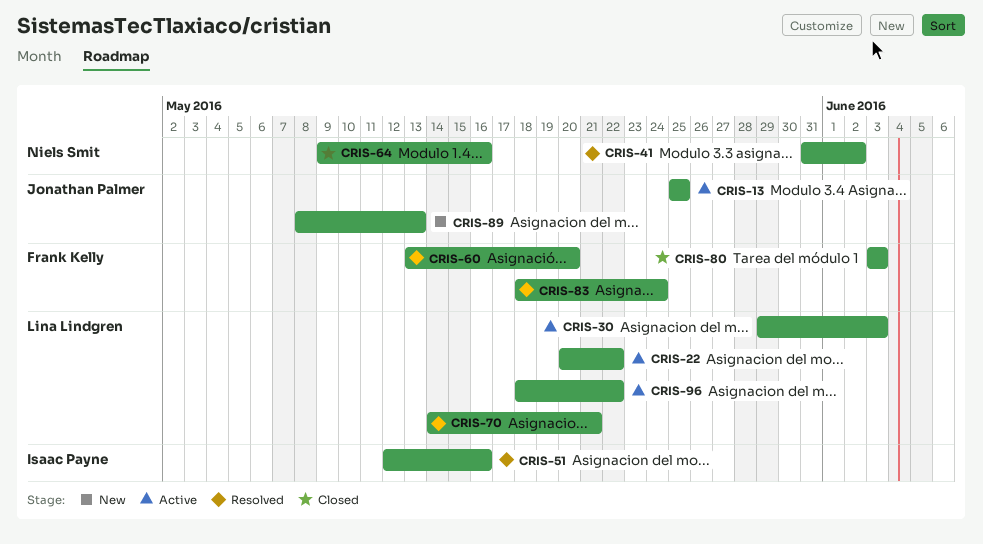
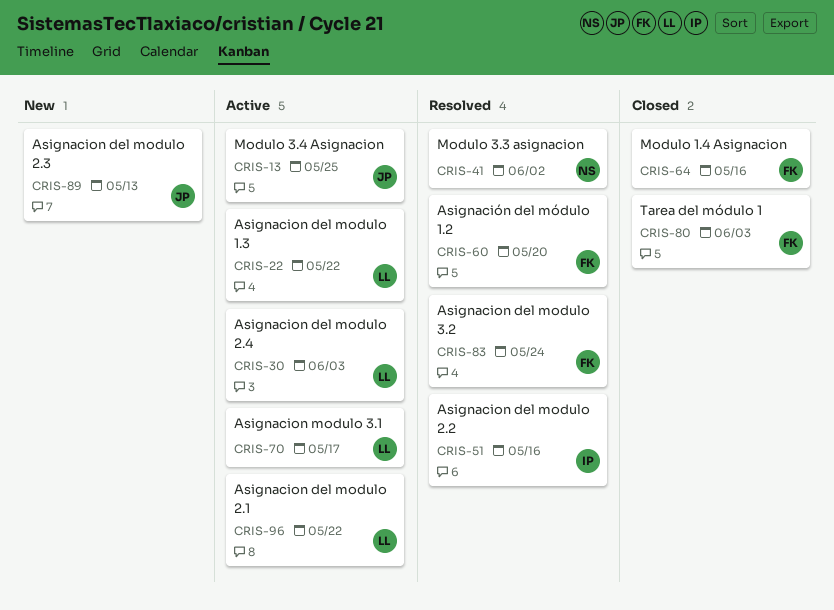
CRIS-64, owner: Niels Smit -> Frank Kelly
CRIS-70, status: Resolved -> Active
CRIS-70, due: May 21 -> May 17

